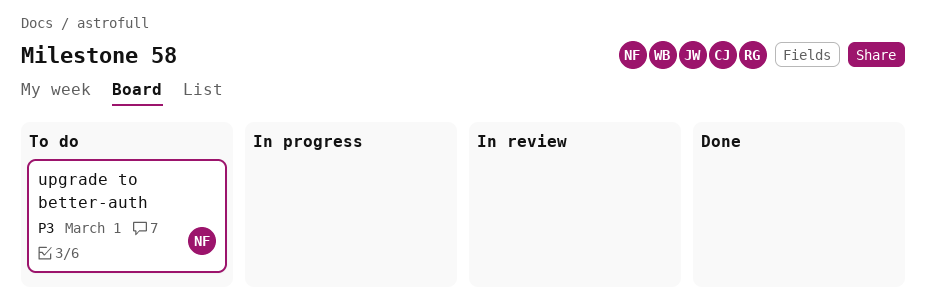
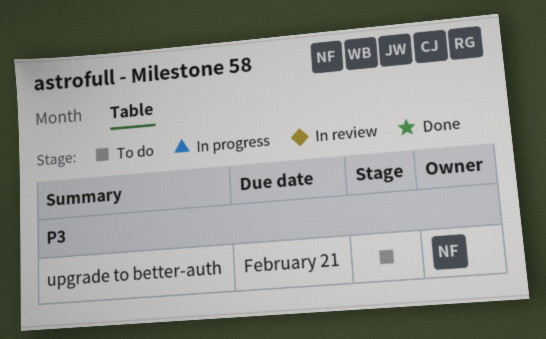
upgrade to better-auth, due: Mar 1 -> Feb 21

